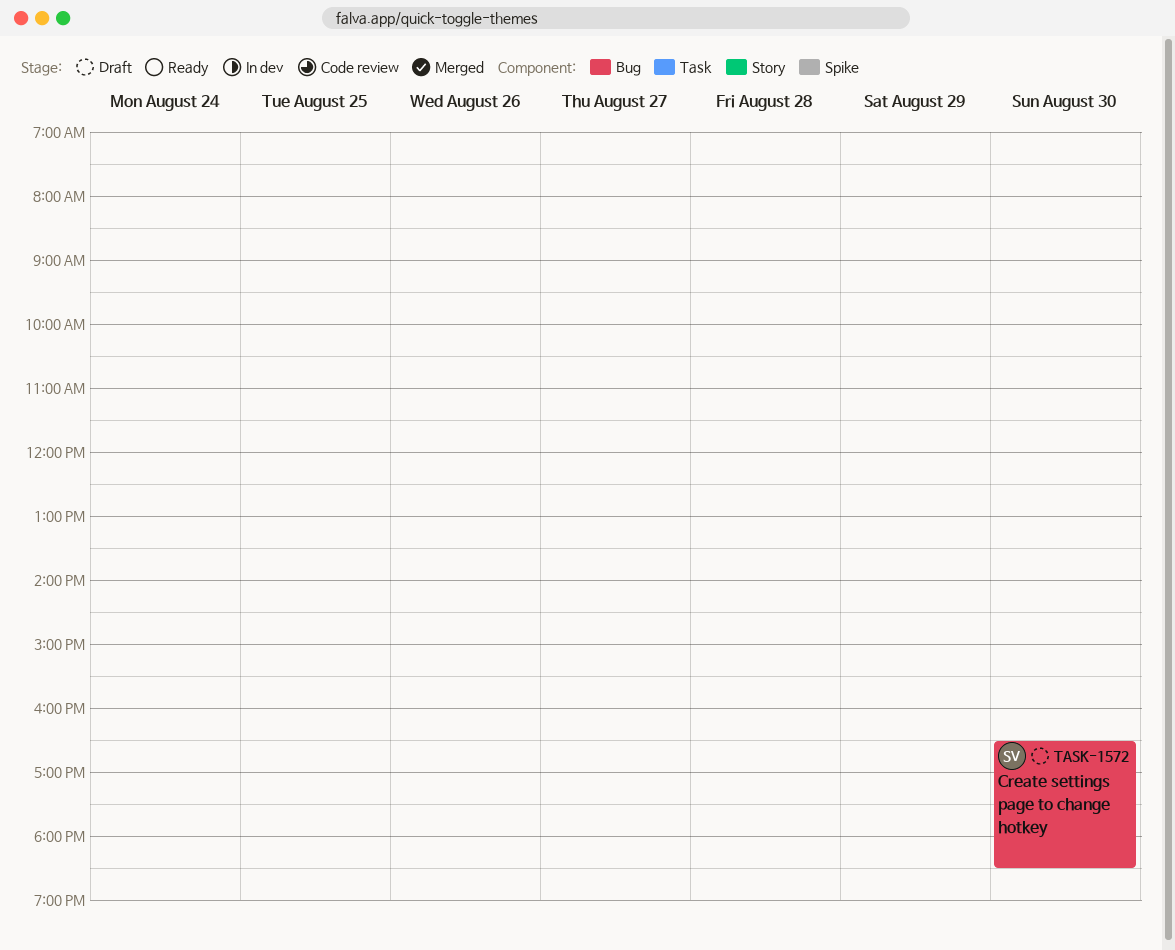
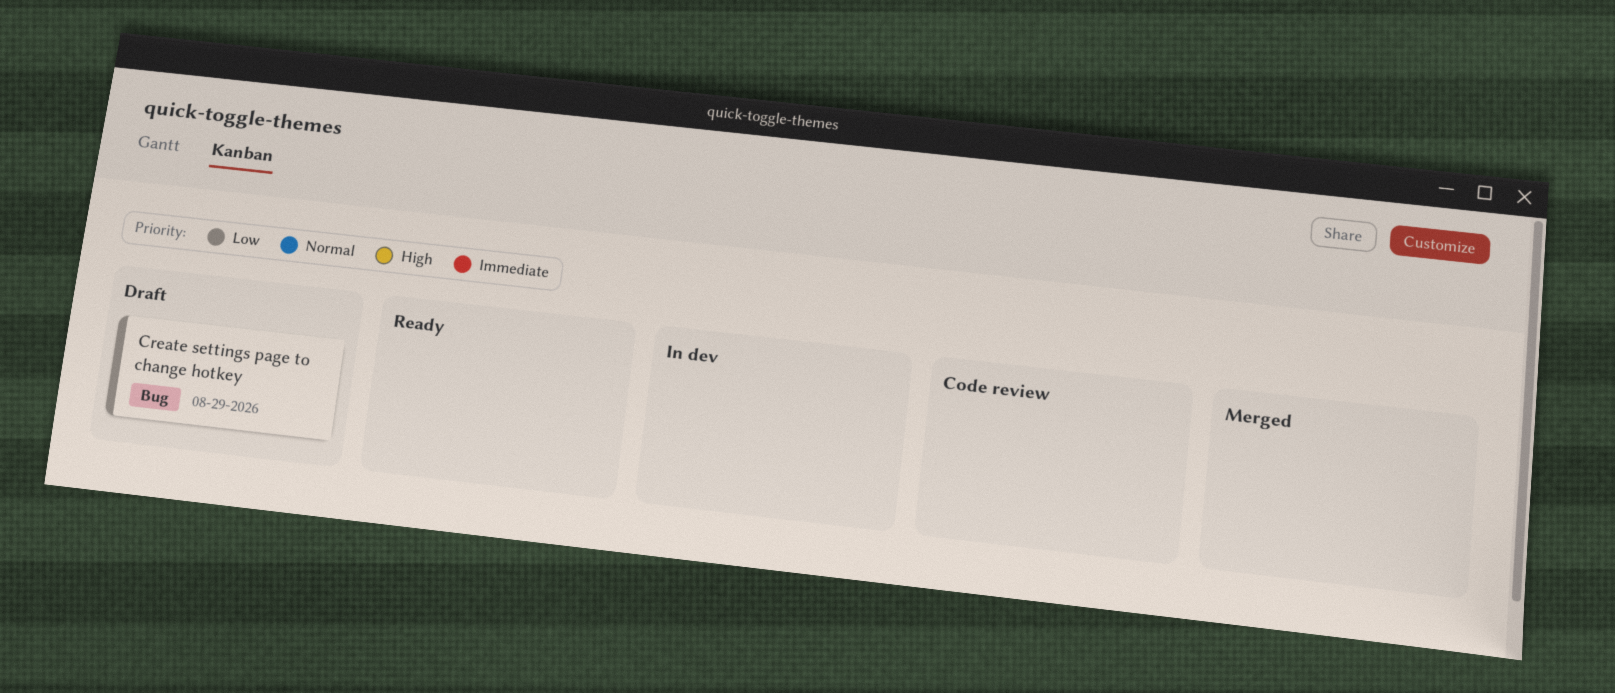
Create settings page to change hotkey, day: Aug 30 -> Aug 29

